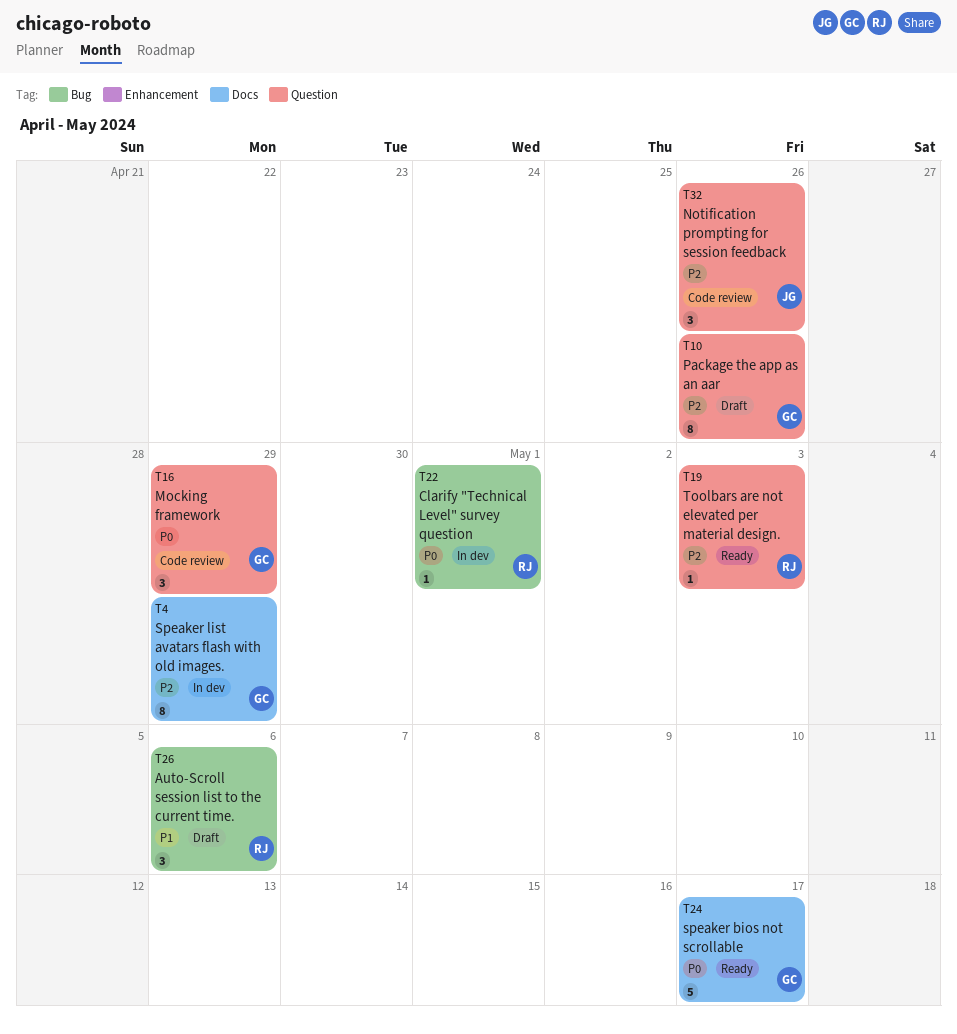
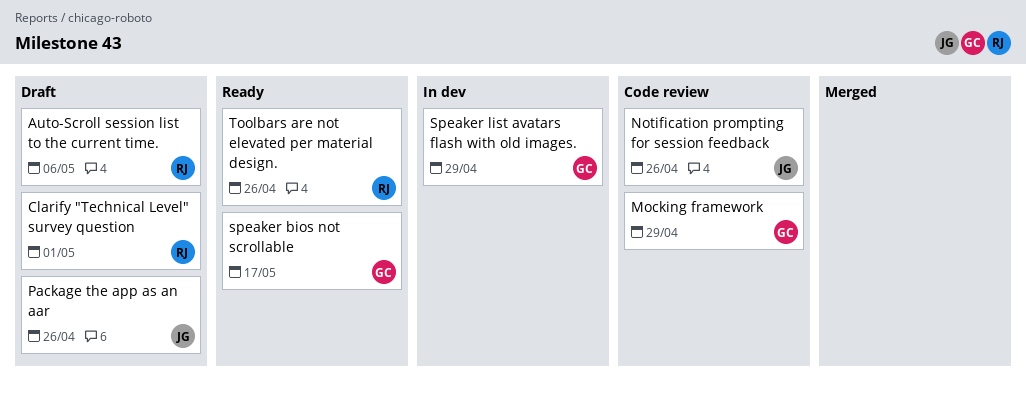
Clarify "Technical Level" survey question, status: In dev -> Draft
Package the app as an aar, owner: GC -> JG
Toolbars are not elevated per material design., due: May 3 -> Apr 26

